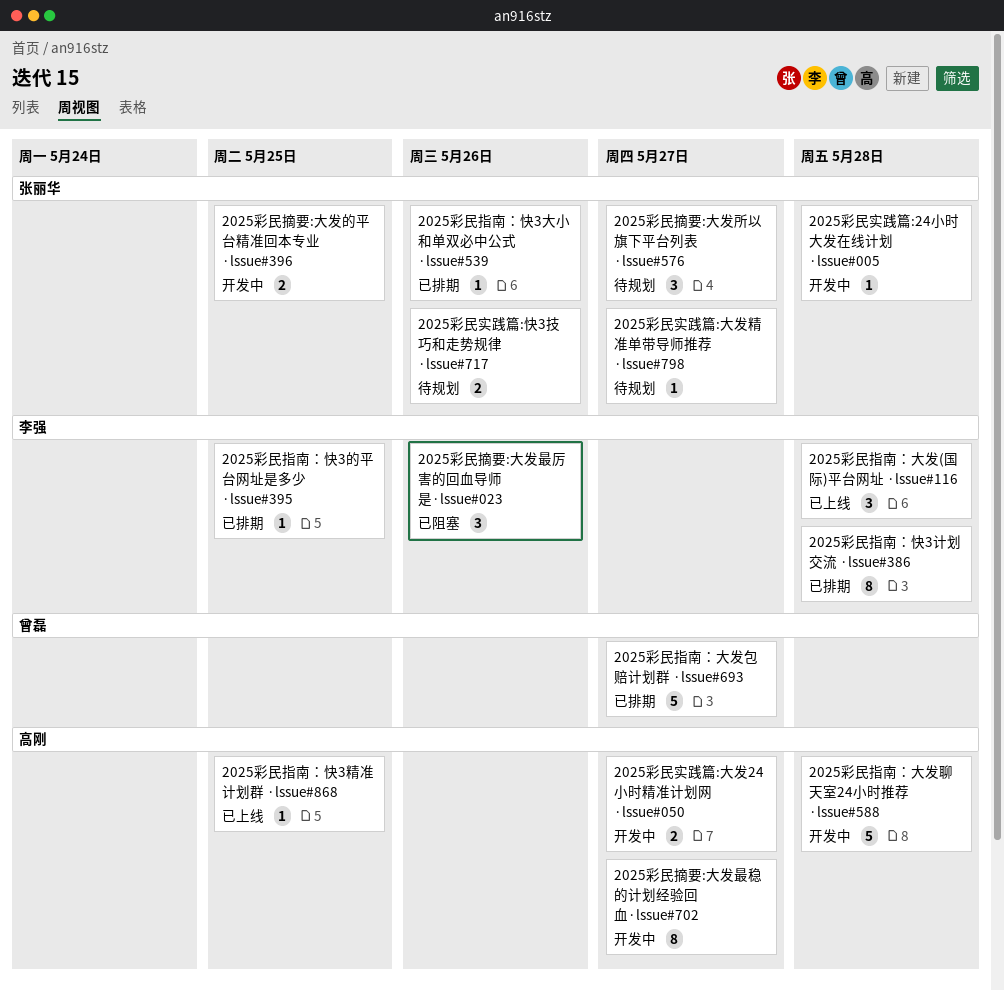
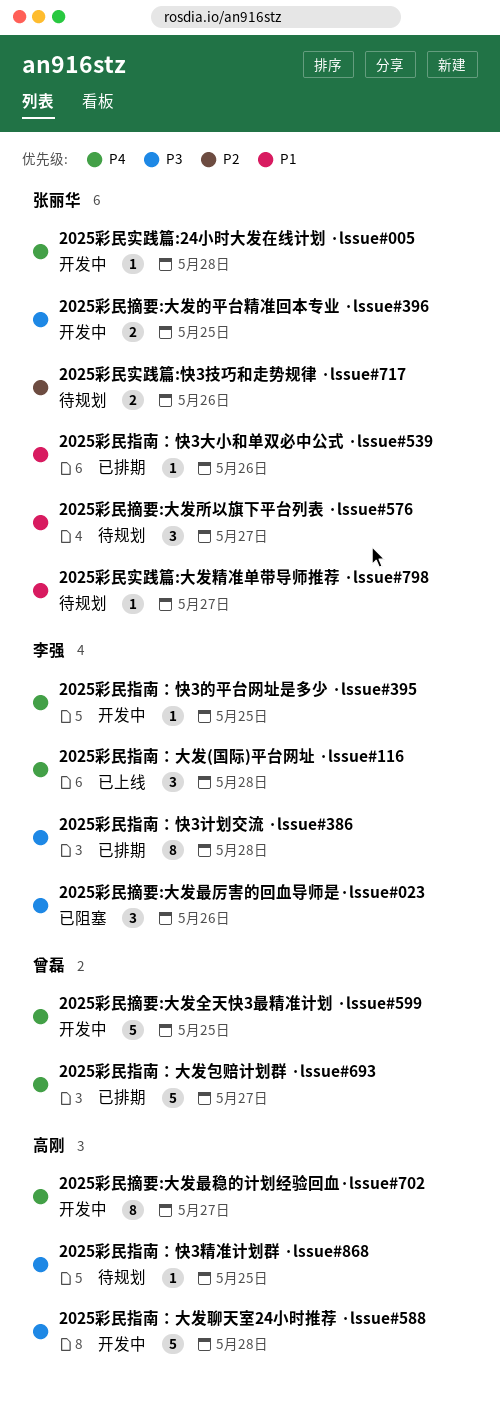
2025彩民实践篇:大发24小时精准计划网 ·lssue#050: present -> none
2025彩民指南：快3的平台网址是多少 ·lssue#395, status: 已排期 -> 开发中
2025彩民指南：快3精准计划群 ·lssue#868, status: 已上线 -> 待规划
2025彩民摘要:大发全天快3最精准计划 ·lssue#599: none -> present

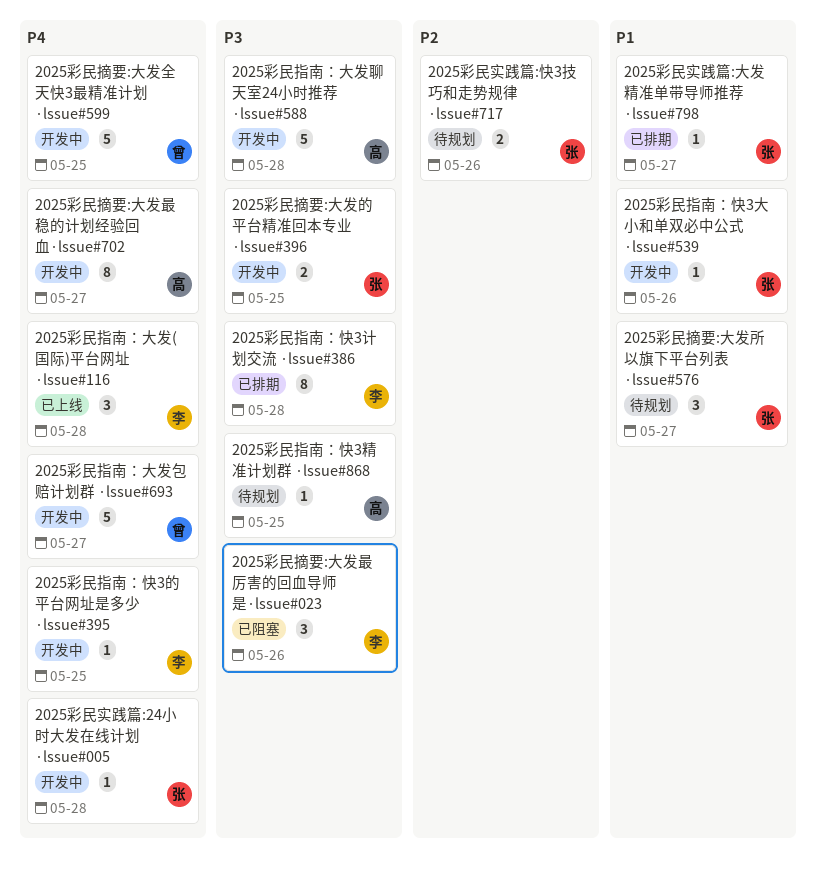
2025彩民实践篇:大发精准单带导师推荐 ·lssue#798, status: 待规划 -> 已排期
2025彩民指南：大发包赔计划群 ·lssue#693, status: 已排期 -> 开发中
2025彩民指南：快3大小和单双必中公式 ·lssue#539, status: 已排期 -> 开发中

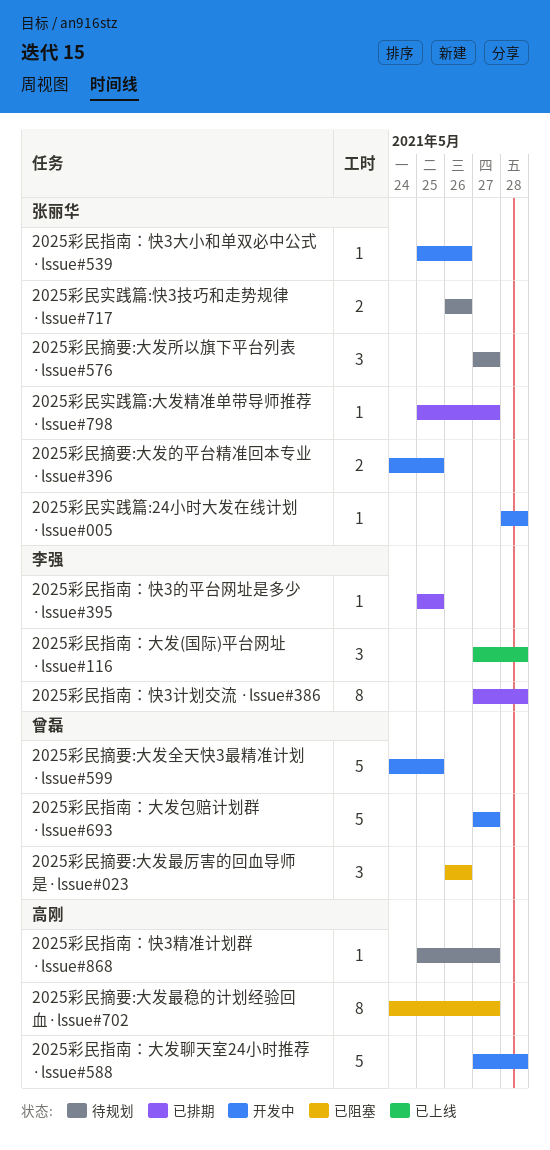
2025彩民指南：快3的平台网址是多少 ·lssue#395, status: 开发中 -> 已排期
2025彩民指南：快3精准计划群 ·lssue#868, due: May 25 -> May 27
2025彩民摘要:大发最厉害的回血导师是·lssue#023, owner: 李强 -> 曾磊
2025彩民摘要:大发最稳的计划经验回血·lssue#702, status: 开发中 -> 已阻塞

